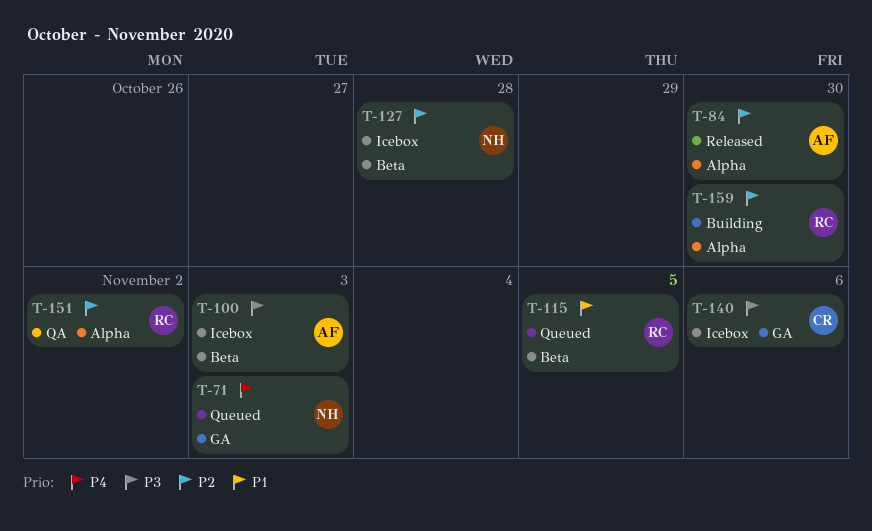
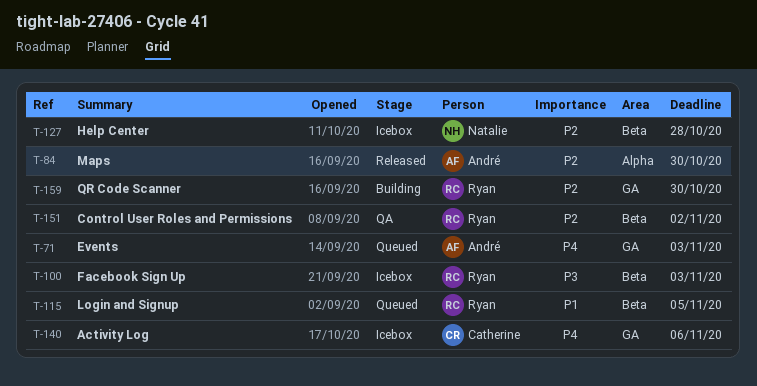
T-71, owner: Natalie -> André
T-100, owner: André -> Ryan
T-140, priority: P3 -> P4
T-151, label: Alpha -> Beta
T-159, label: Alpha -> GA

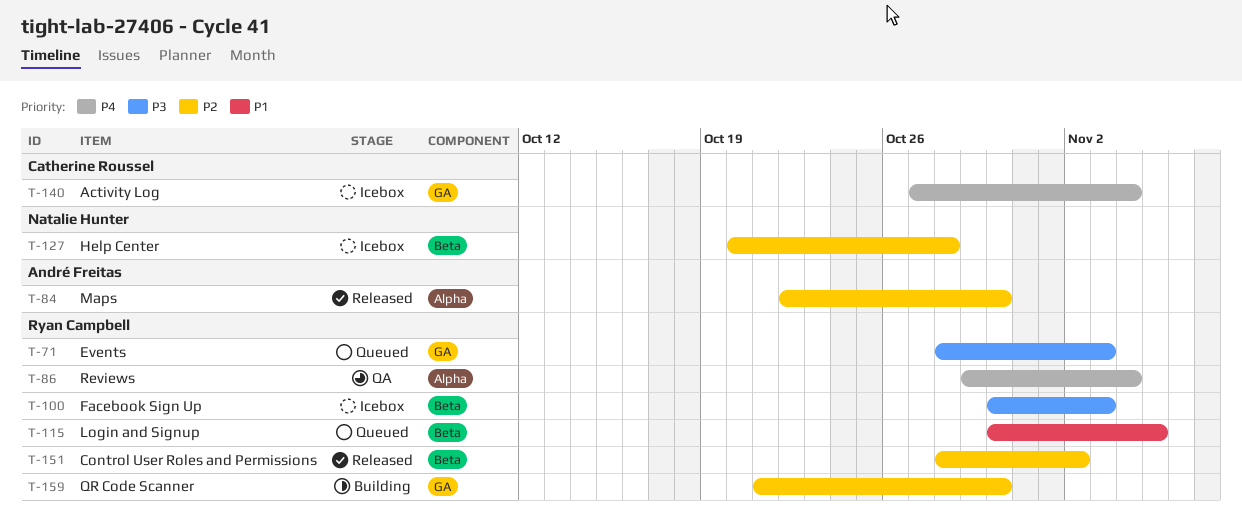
T-71, owner: André Freitas -> Ryan Campbell
T-71, priority: P4 -> P3
T-86: none -> present
T-140, due: Nov 6 -> Nov 4
T-151, status: QA -> Released

